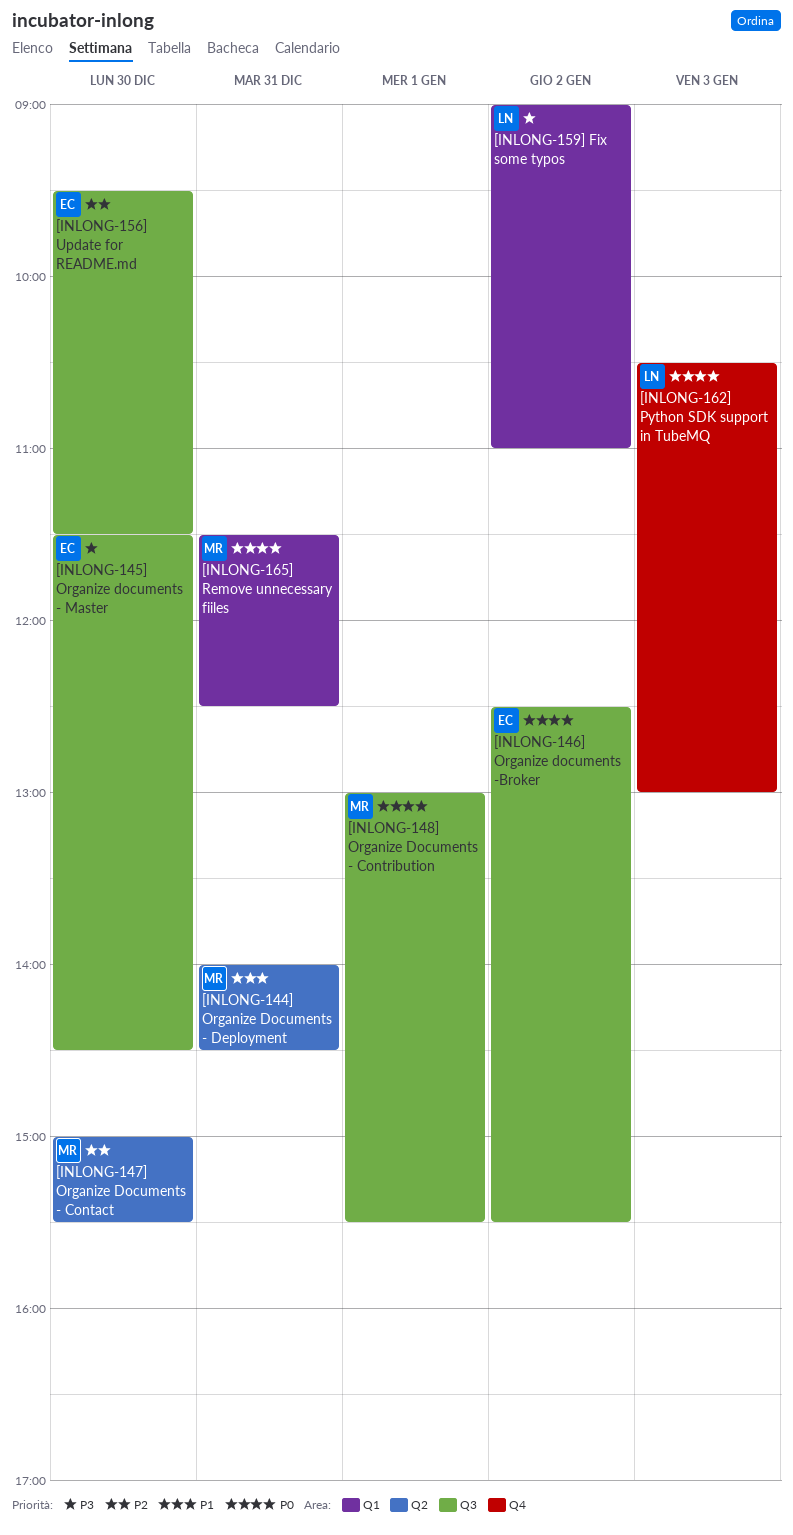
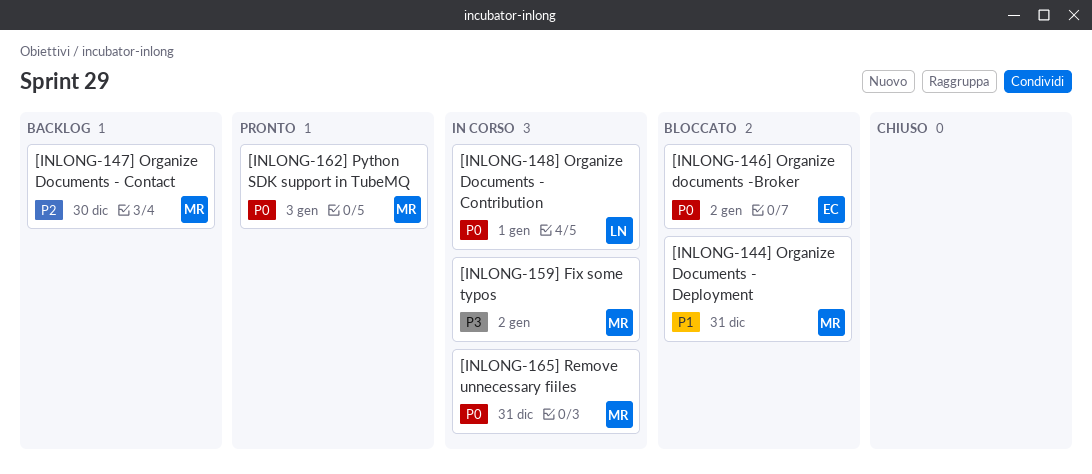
[INLONG-145] Organize documents - Master: present -> none
[INLONG-148] Organize Documents - Contribution, owner: MR -> LN
[INLONG-156] Update for README.md: present -> none
[INLONG-159] Fix some typos, owner: LN -> MR
[INLONG-162] Python SDK support in TubeMQ, owner: LN -> MR

